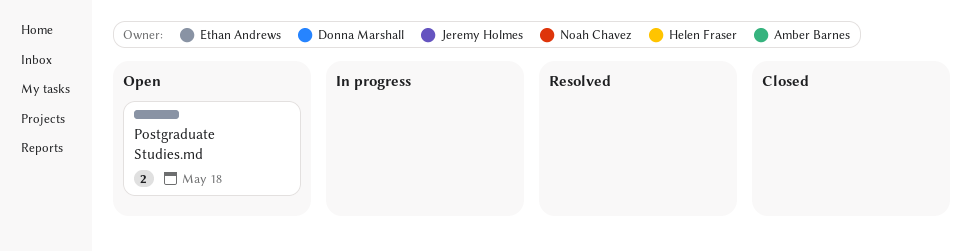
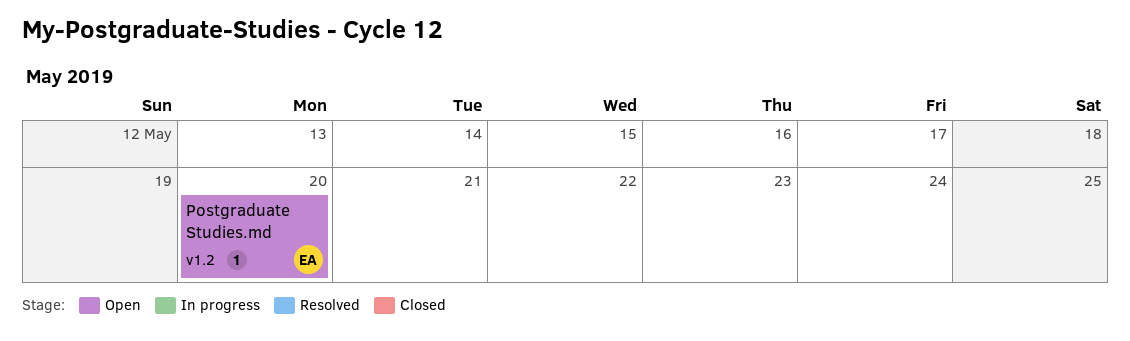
Postgraduate Studies.md, estimate: 2 -> 1
Postgraduate Studies.md, due: May 18 -> May 20

